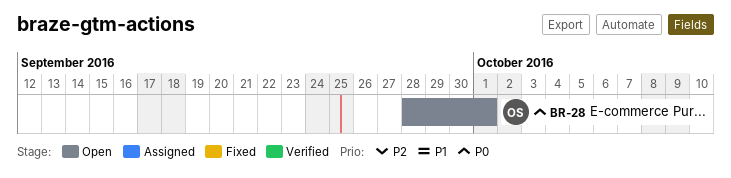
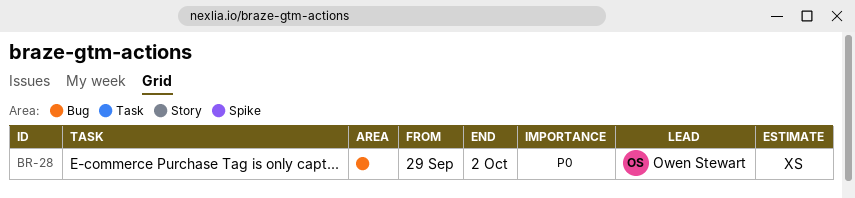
BR-28, start: Sep 28 -> Sep 29
BR-28, due: Oct 1 -> Oct 2

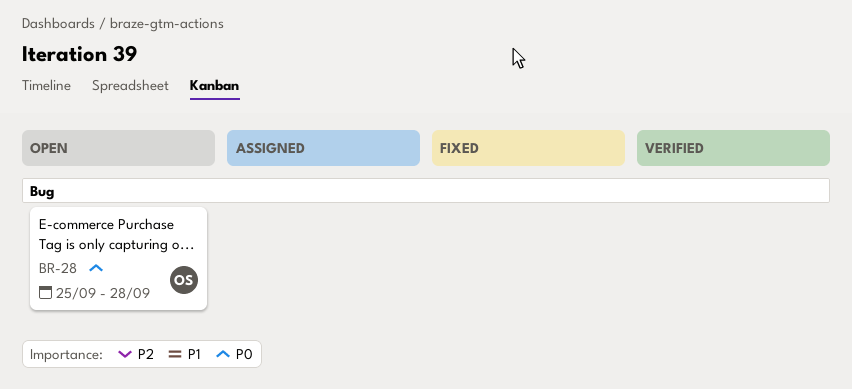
BR-28, start: Sep 29 -> Sep 25
BR-28, due: Oct 2 -> Sep 28

